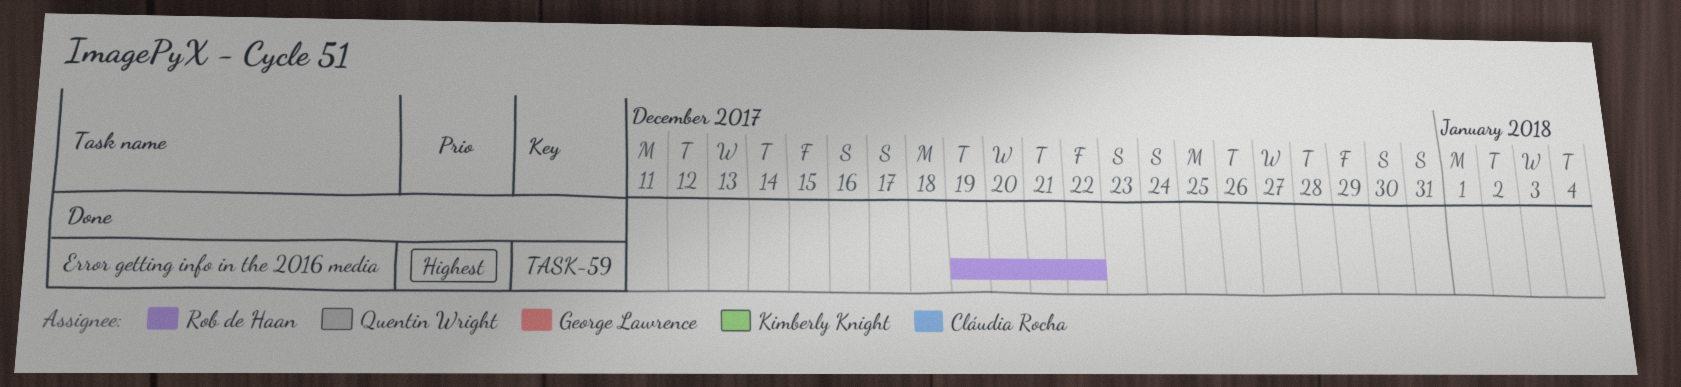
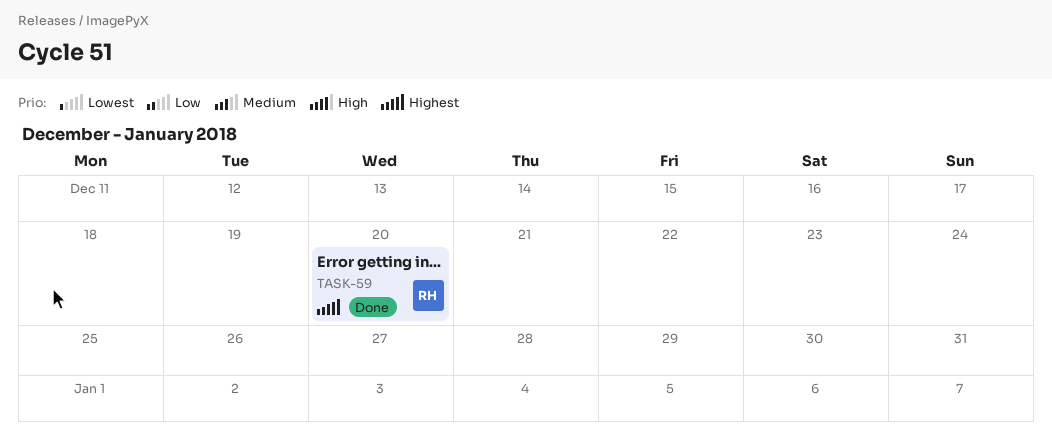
TASK-59, due: Dec 22 -> Dec 20

